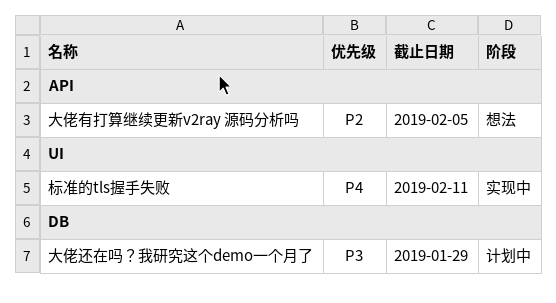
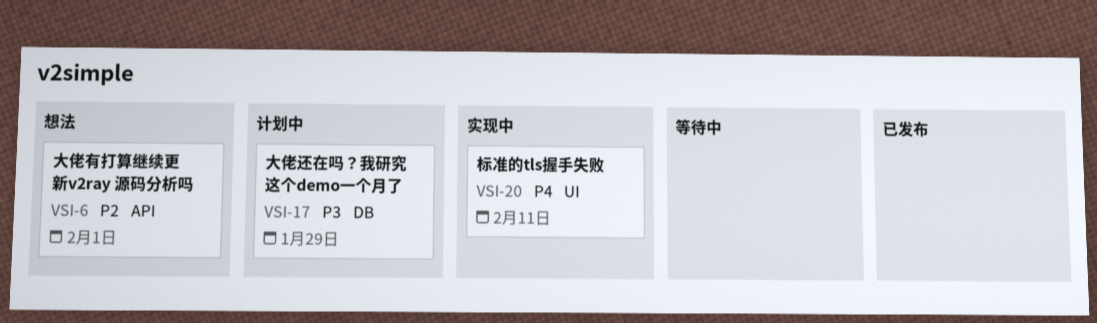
大佬有打算继续更新v2ray 源码分析吗, due: Feb 5 -> Feb 1

